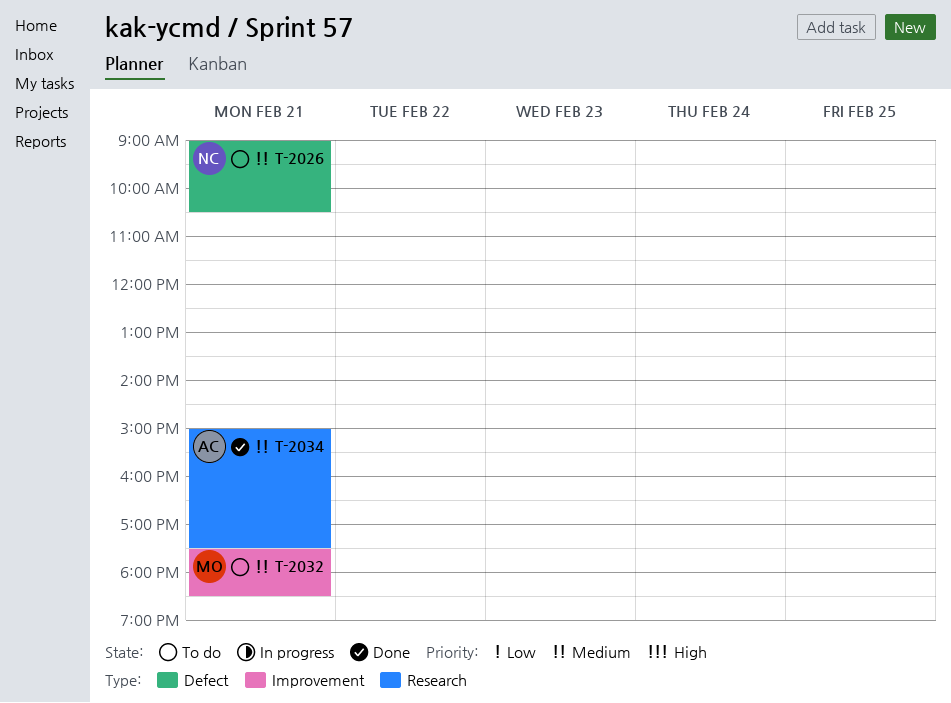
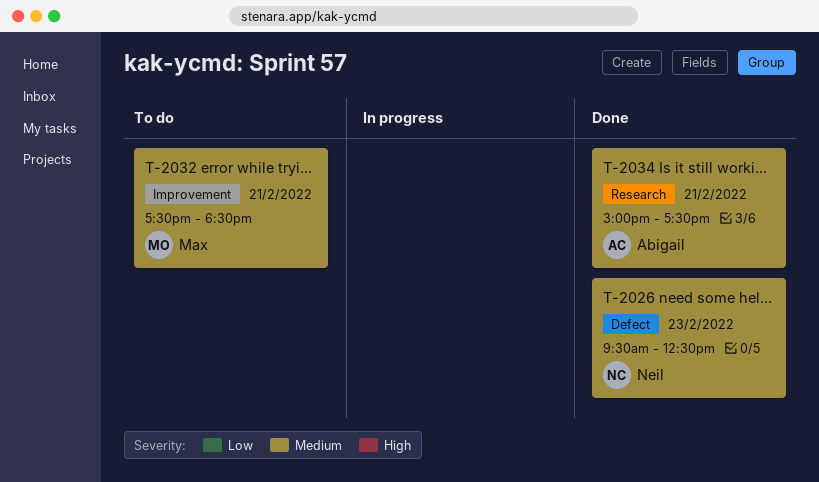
T-2026, status: To do -> Done
T-2026, day: Feb 21 -> Feb 23
T-2026, begins: 09:00 -> 09:30
T-2026, ends: 10:30 -> 12:30

